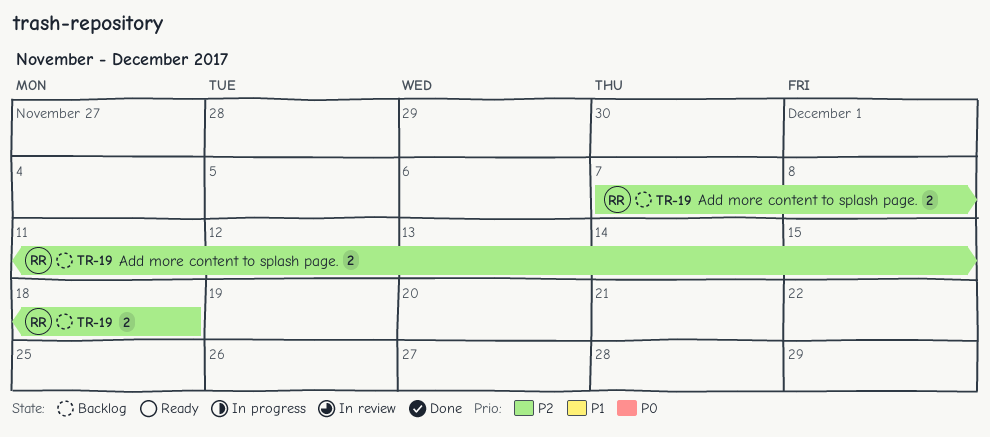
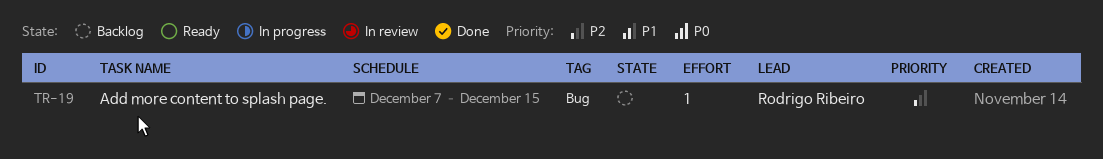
TR-19, estimate: 2 -> 1
TR-19, due: Dec 18 -> Dec 15

